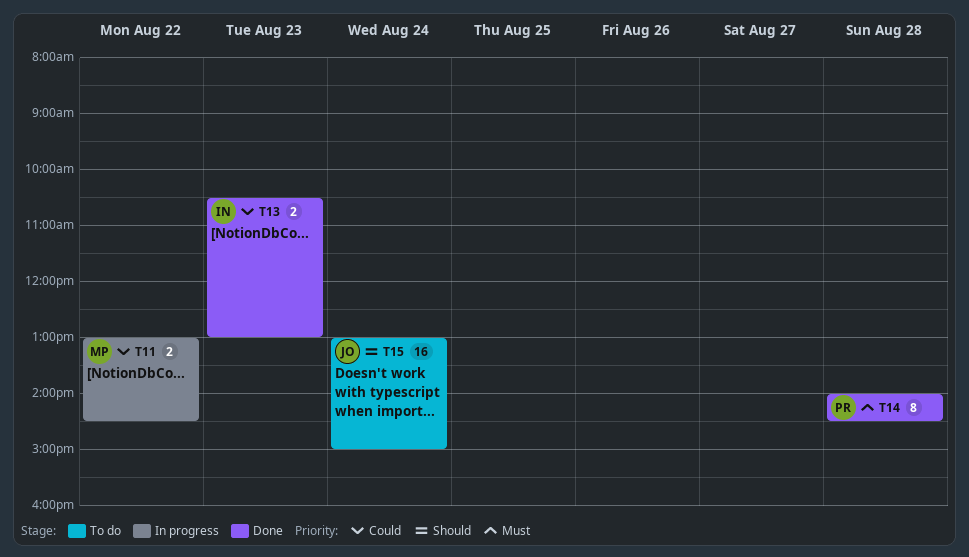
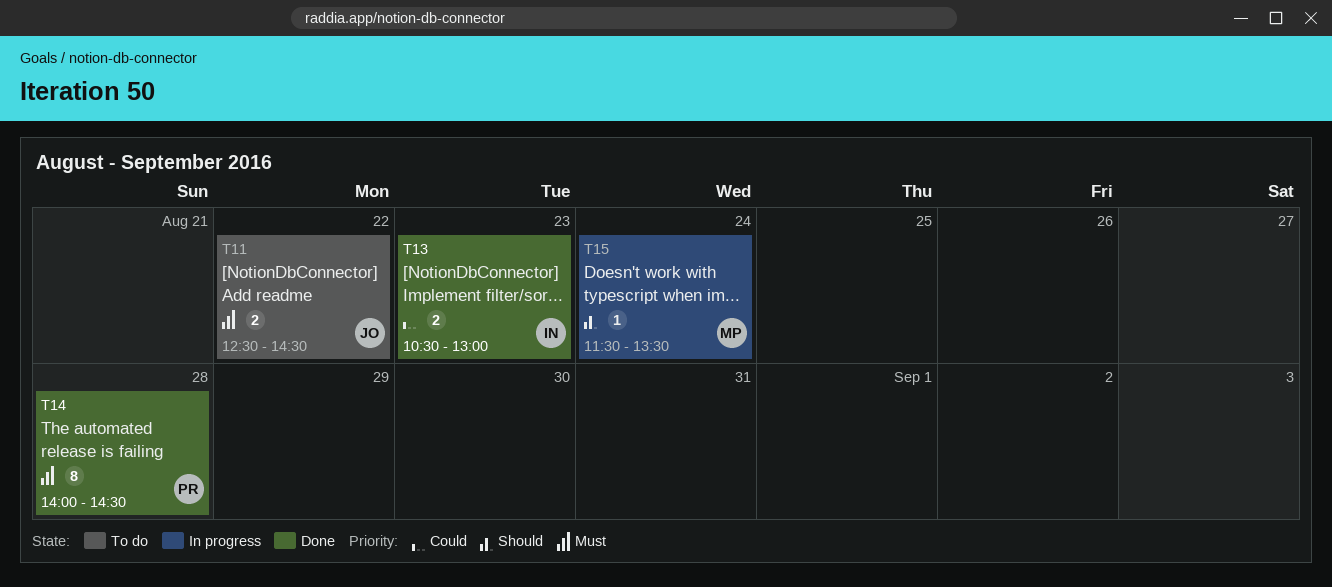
T11, status: In progress -> To do
T11, owner: MP -> JO
T11, priority: Could -> Must
T11, begins: 13:00 -> 12:30
T15, status: To do -> In progress
T15, owner: JO -> MP
T15, estimate: 16 -> 1
T15, begins: 13:00 -> 11:30
T15, ends: 15:00 -> 13:30

